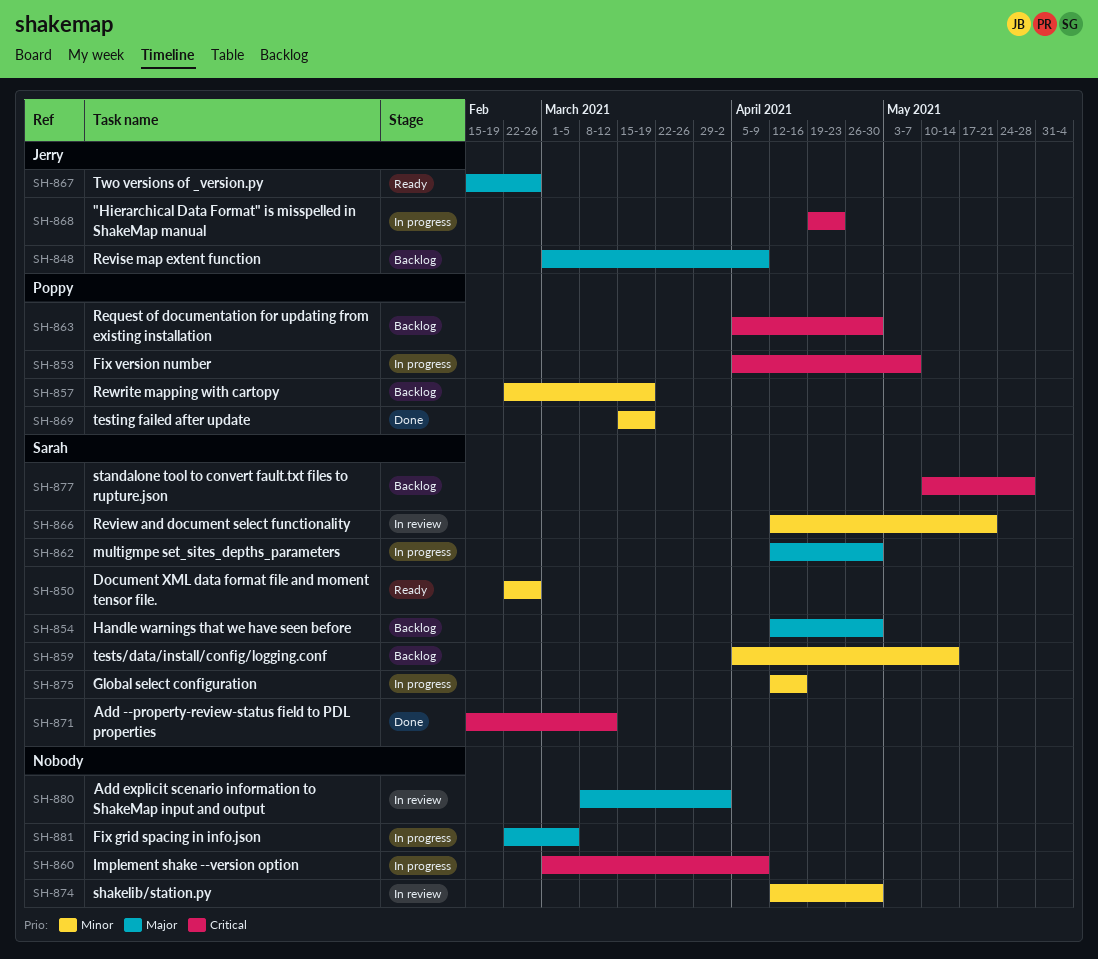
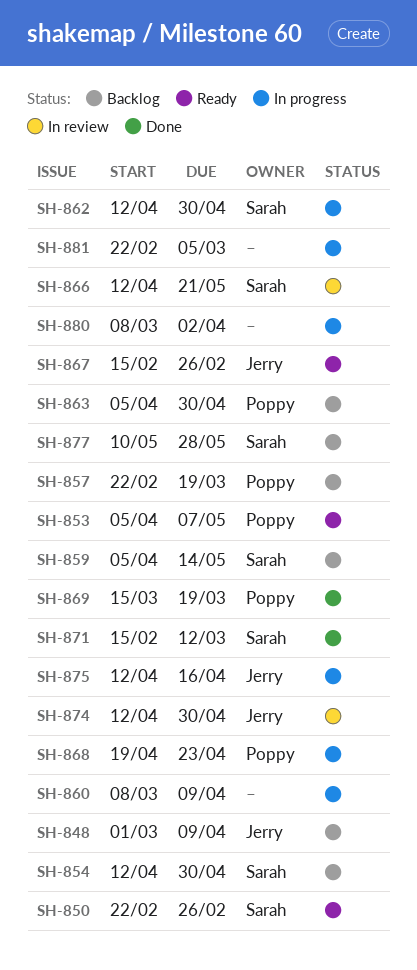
SH-853, status: In progress -> Ready
SH-860, start: Mar 1 -> Mar 8
SH-868, owner: Jerry -> Poppy
SH-874, owner: none -> Jerry
SH-875, owner: Sarah -> Jerry
SH-880, status: In review -> In progress

